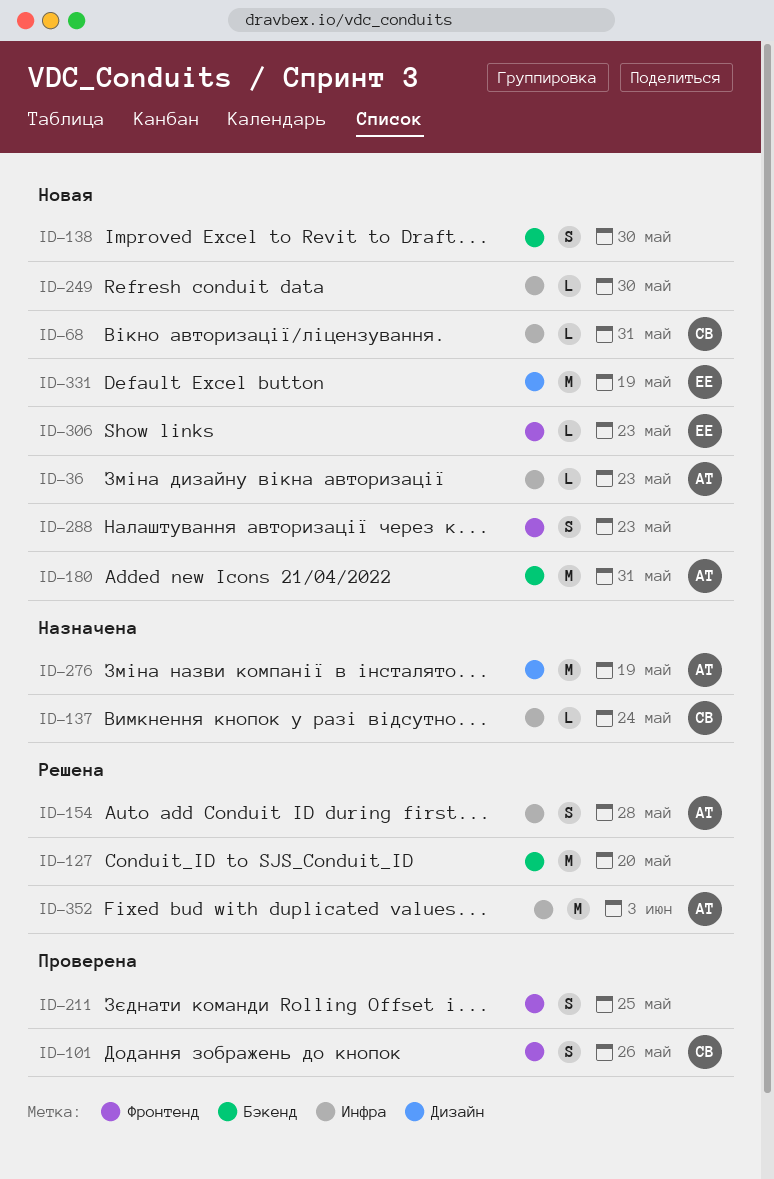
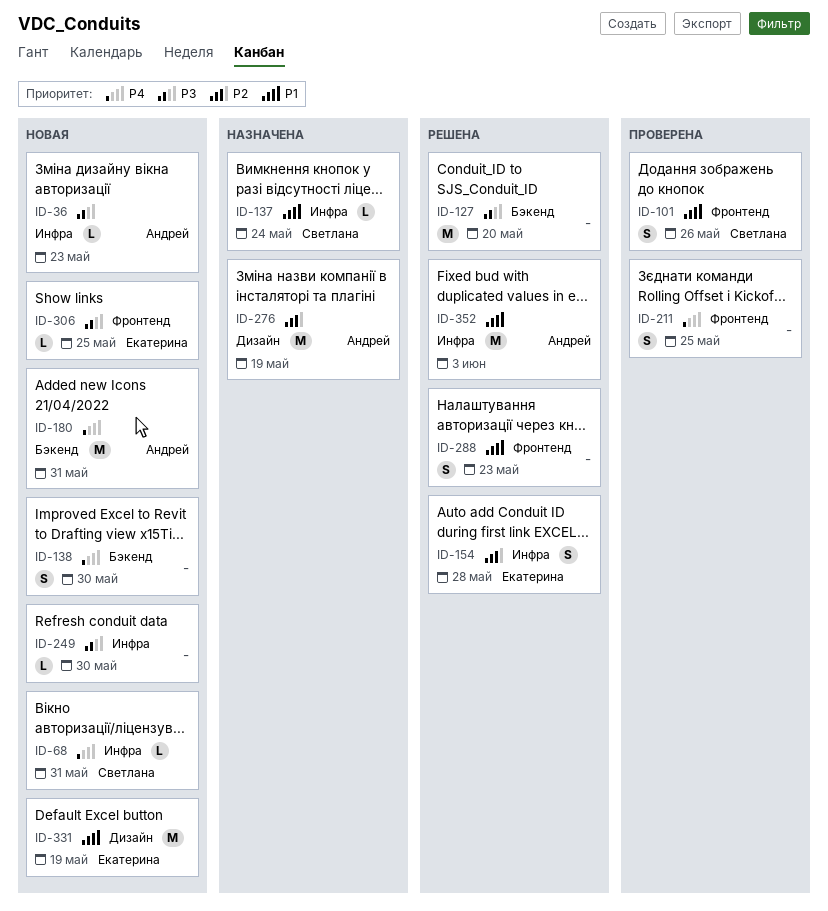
ID-154, owner: Андрей -> Екатерина
ID-288, status: Новая -> Решена
ID-306, due: May 23 -> May 25

